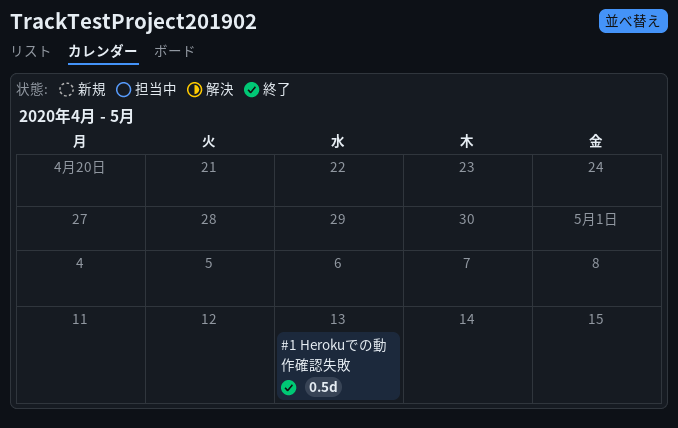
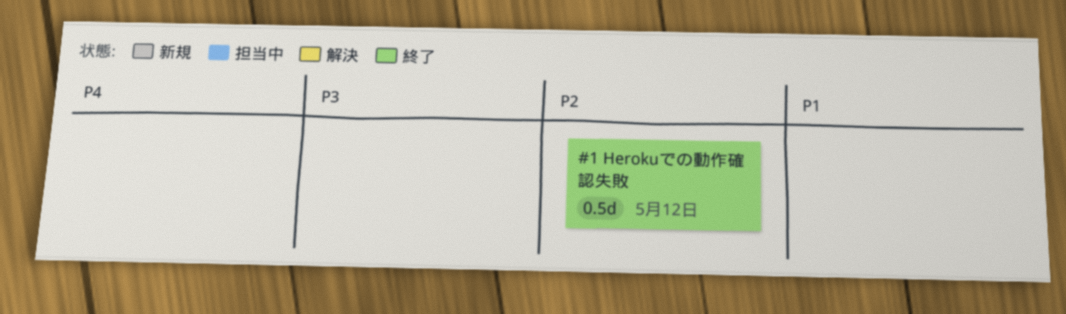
#1 Herokuでの動作確認失敗, due: May 13 -> May 12

